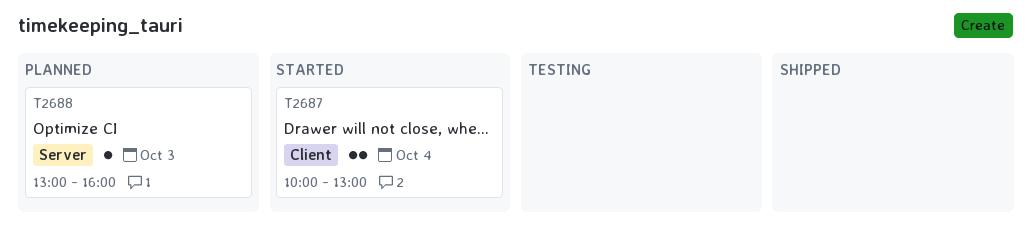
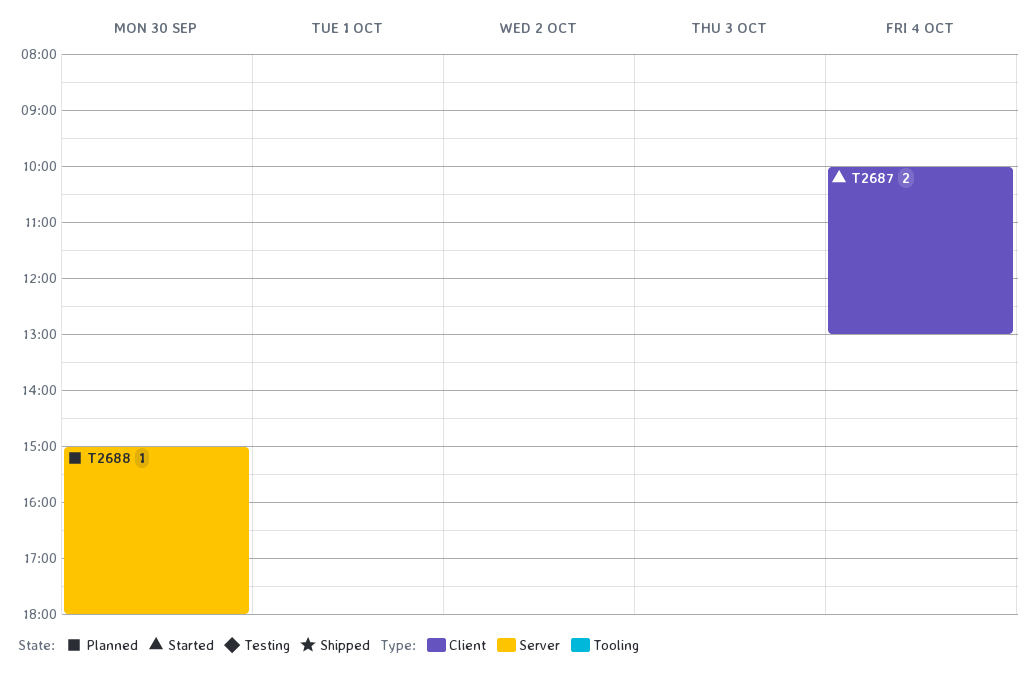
T2688, day: Oct 3 -> Sep 30
T2688, begins: 13:00 -> 15:00
T2688, ends: 16:00 -> 18:00

